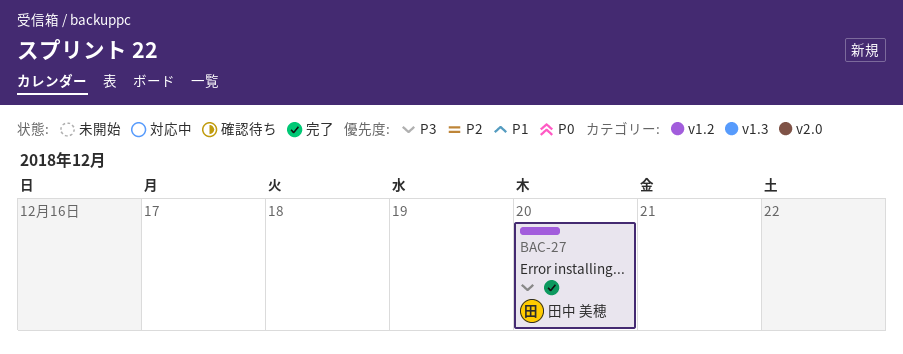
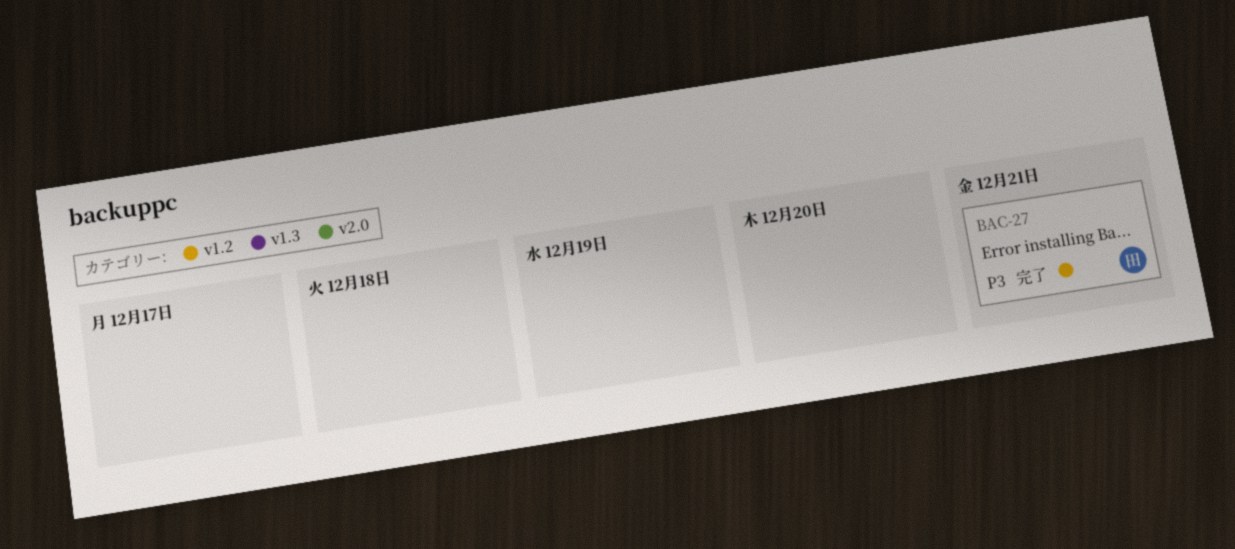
BAC-27, due: Dec 20 -> Dec 21

